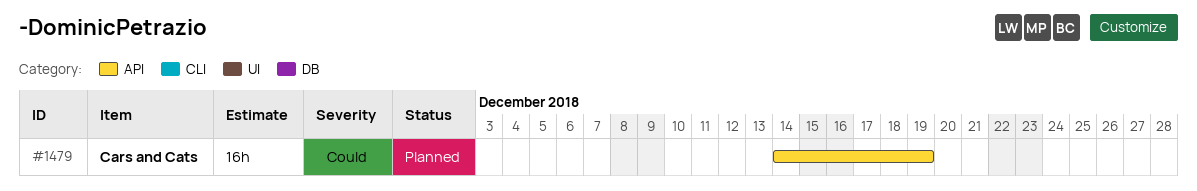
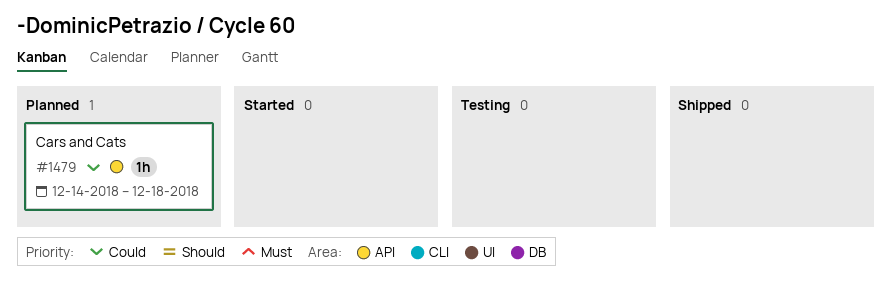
#1479, estimate: 16h -> 1h
#1479, due: Dec 19 -> Dec 18

